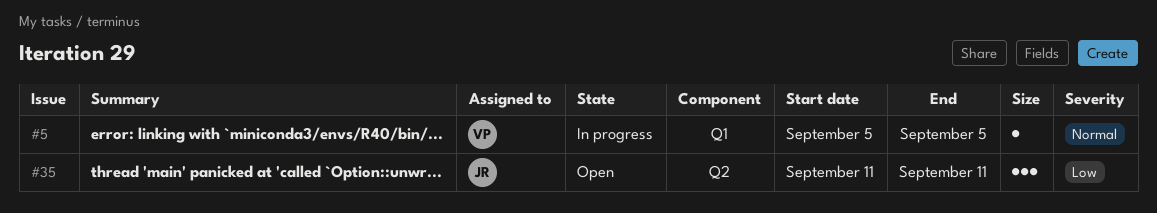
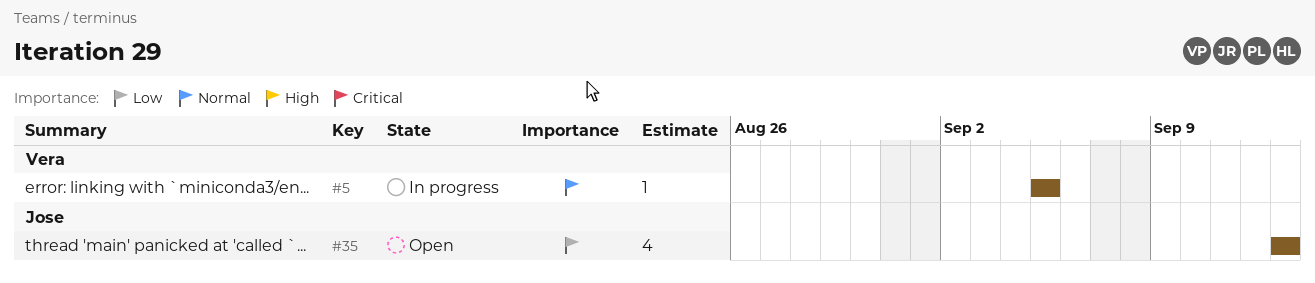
#35, estimate: 3 -> 4
#35, start: Sep 11 -> Sep 13
#35, due: Sep 11 -> Sep 13

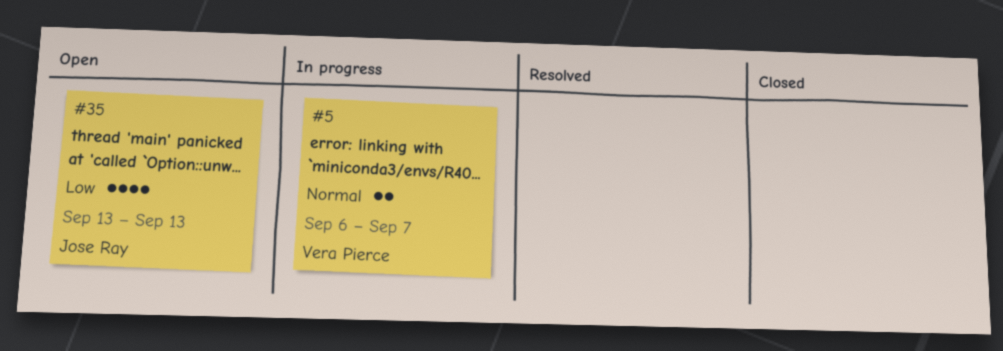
#5, estimate: 1 -> 2
#5, start: Sep 5 -> Sep 6
#5, due: Sep 5 -> Sep 7

